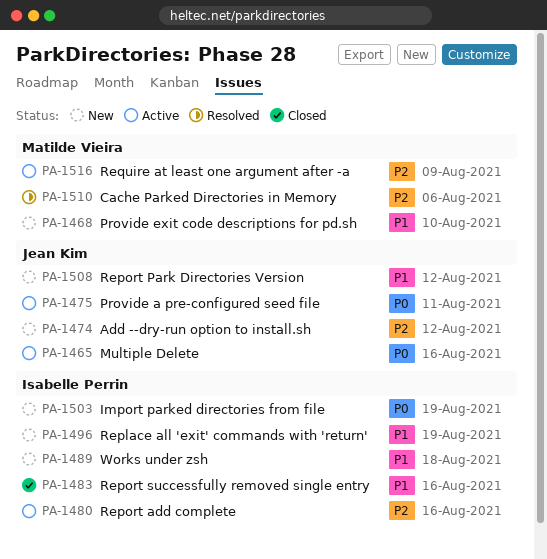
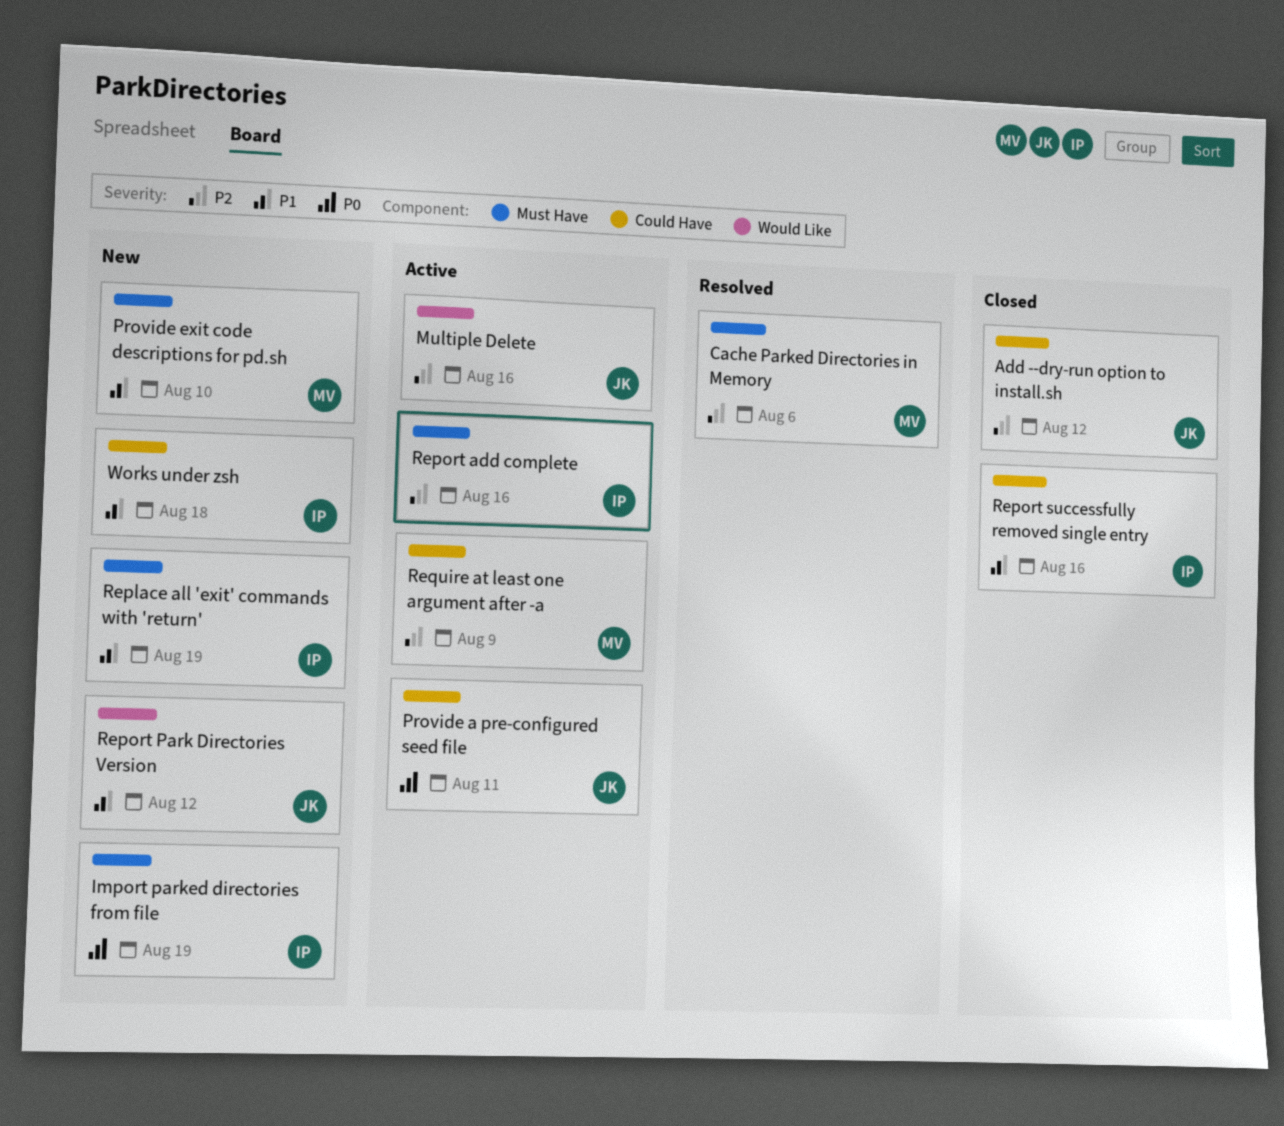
Add --dry-run option to install.sh, status: New -> Closed
Multiple Delete, priority: P0 -> P2

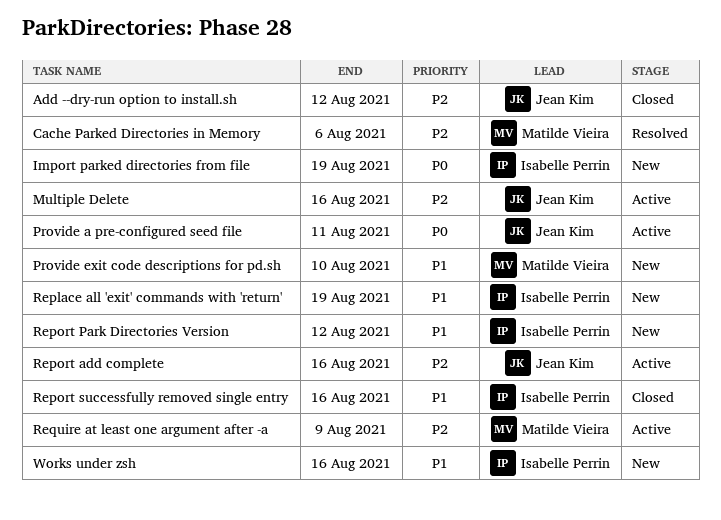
Report add complete, owner: Isabelle Perrin -> Jean Kim
Report Park Directories Version, owner: Jean Kim -> Isabelle Perrin
Works under zsh, due: Aug 18 -> Aug 16

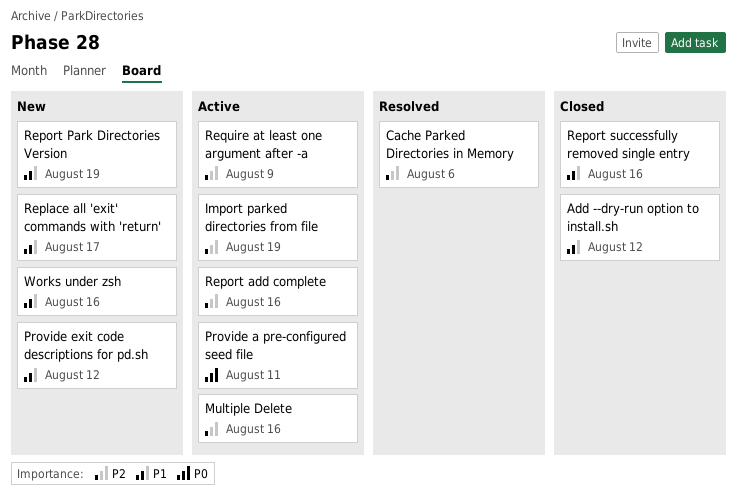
Add --dry-run option to install.sh, priority: P2 -> P1
Import parked directories from file, status: New -> Active
Import parked directories from file, priority: P0 -> P2
Provide exit code descriptions for pd.sh, due: Aug 10 -> Aug 12
Replace all 'exit' commands with 'return', due: Aug 19 -> Aug 17
Report Park Directories Version, due: Aug 12 -> Aug 19

